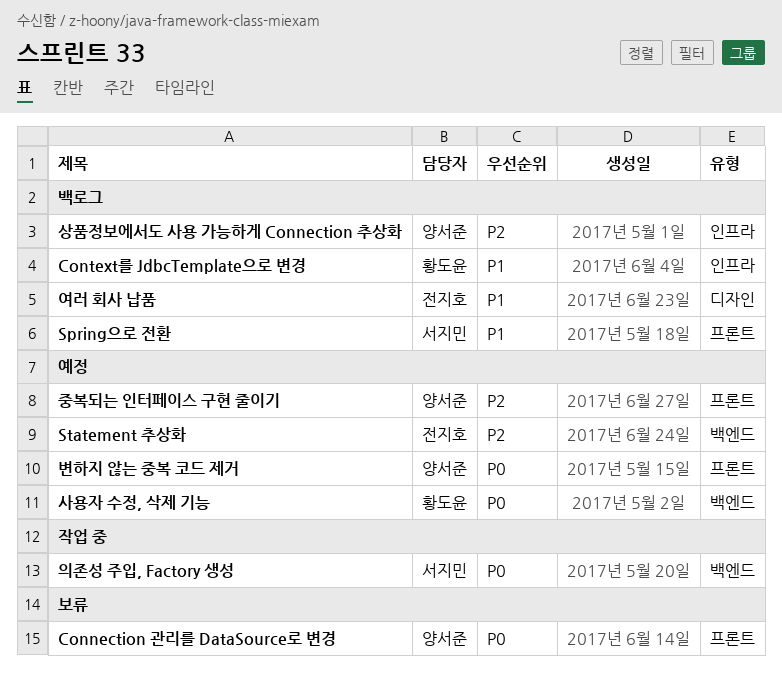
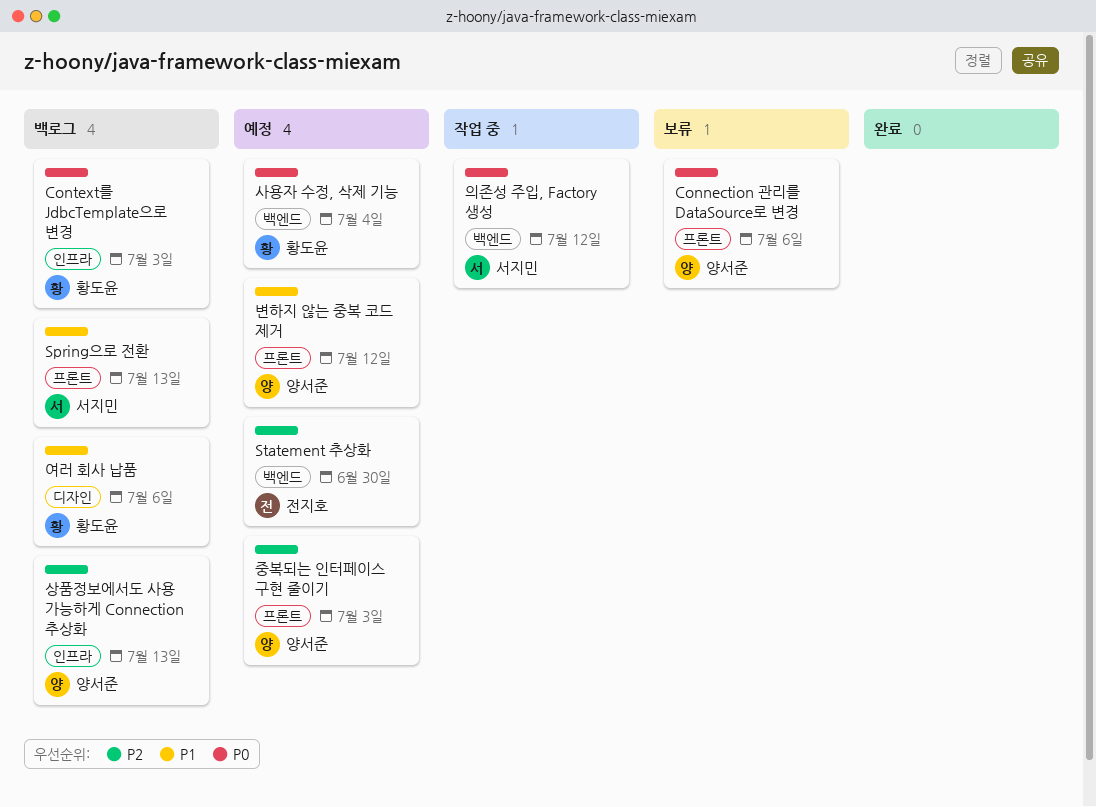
Context를 JdbcTemplate으로 변경, priority: P1 -> P0
변하지 않는 중복 코드 제거, priority: P0 -> P1
여러 회사 납품, owner: 전지호 -> 황도윤

